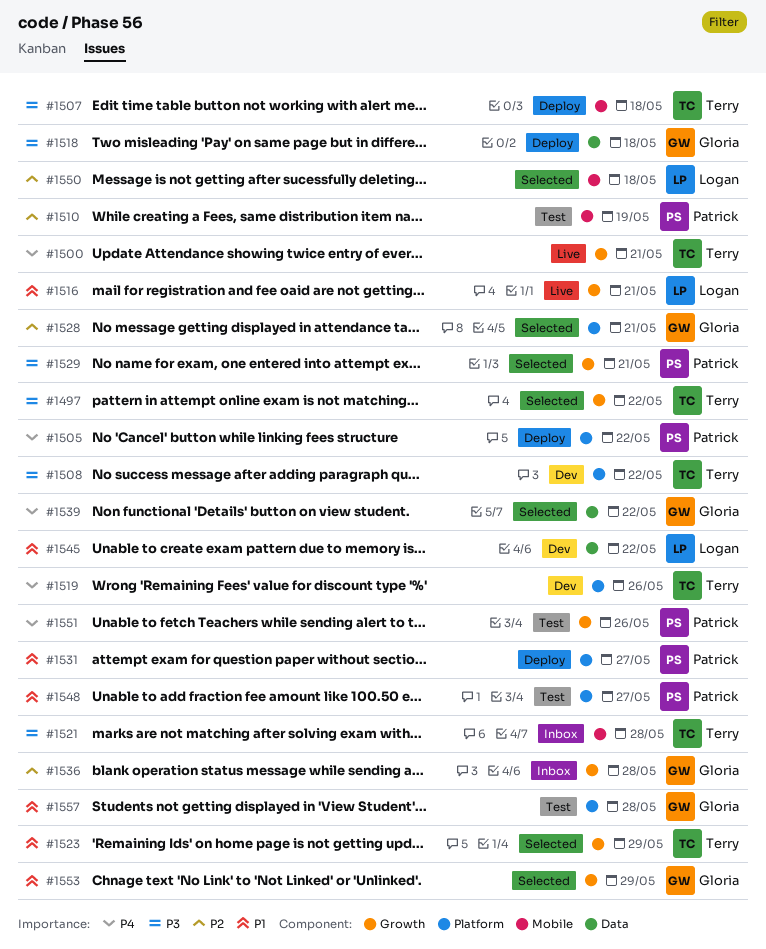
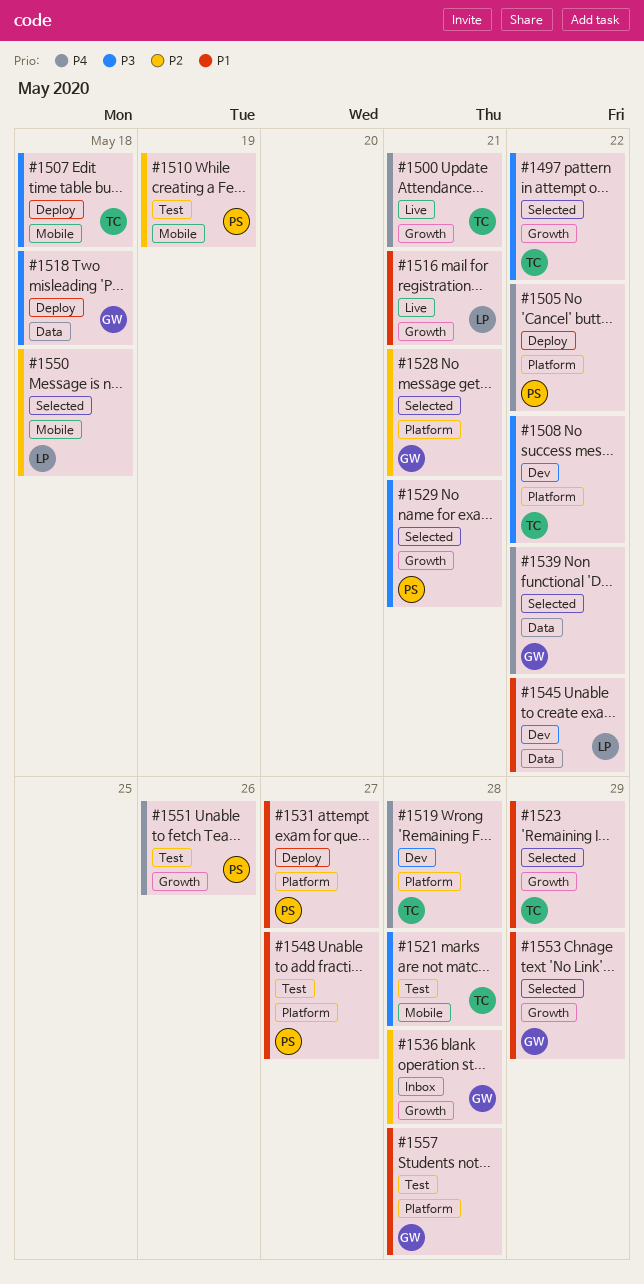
#1519, due: May 26 -> May 28
#1521, status: Inbox -> Test

